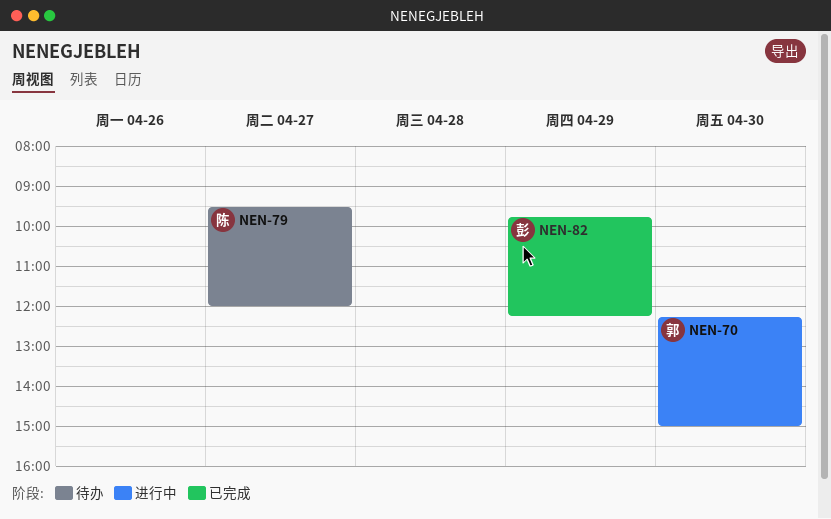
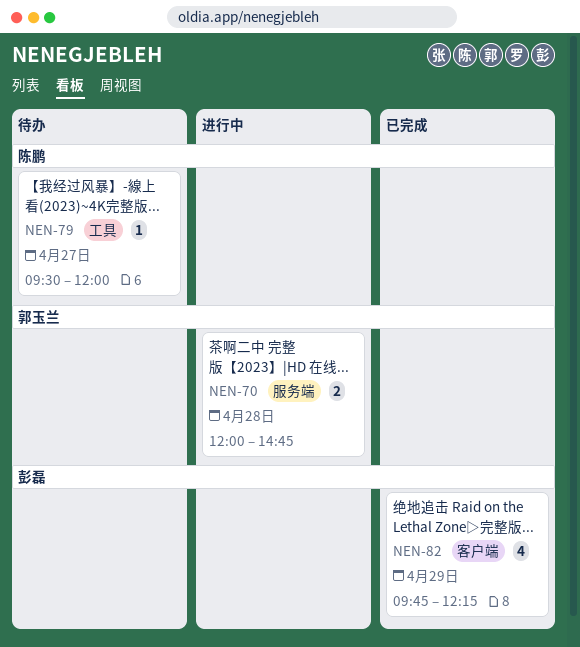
NEN-70, day: Apr 30 -> Apr 28
NEN-70, begins: 12:15 -> 12:00
NEN-70, ends: 15:00 -> 14:45

